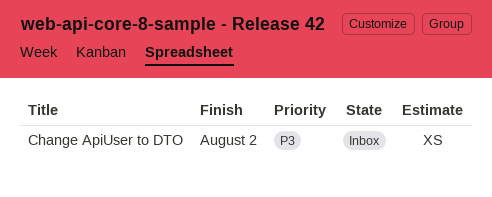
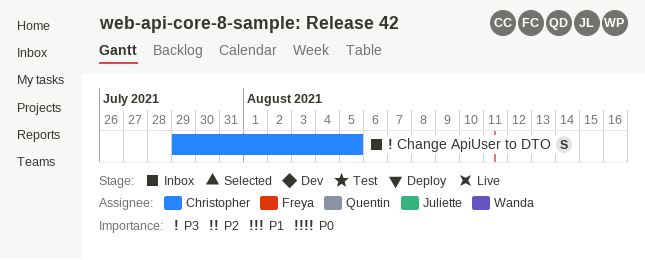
Change ApiUser to DTO, estimate: XS -> S
Change ApiUser to DTO, due: Aug 2 -> Aug 5

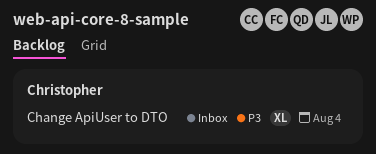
Change ApiUser to DTO, estimate: S -> XL
Change ApiUser to DTO, due: Aug 5 -> Aug 4

